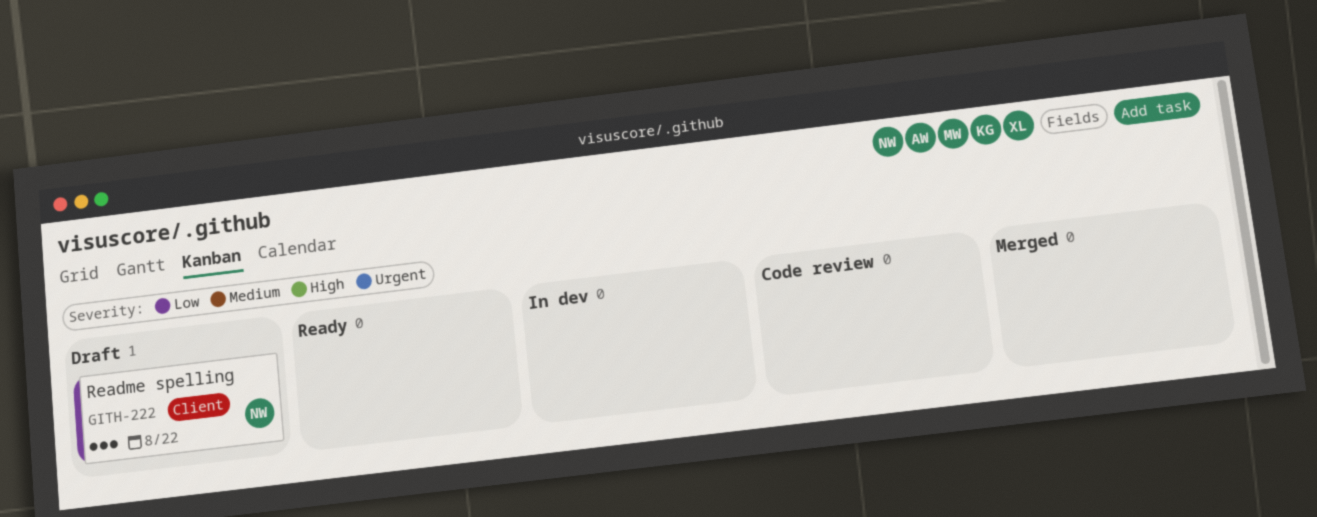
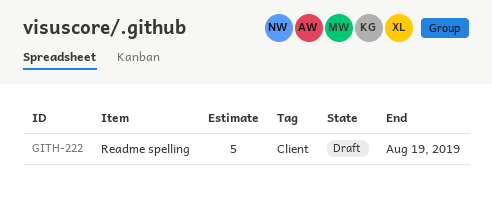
GITH-222, estimate: 3 -> 5
GITH-222, due: Aug 22 -> Aug 19

